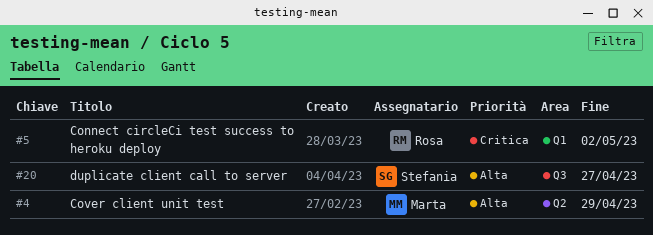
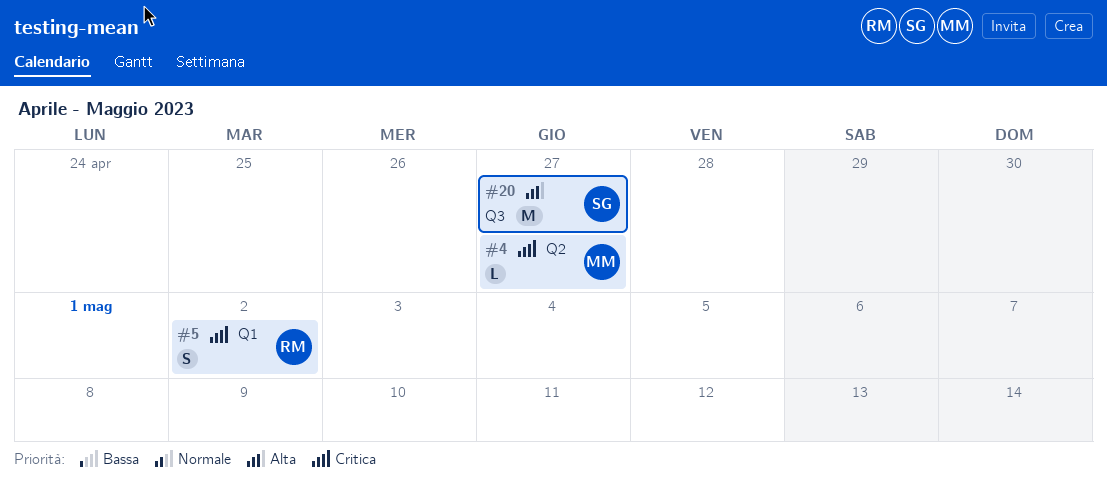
#4, priority: Alta -> Critica
#4, due: Apr 29 -> Apr 27

